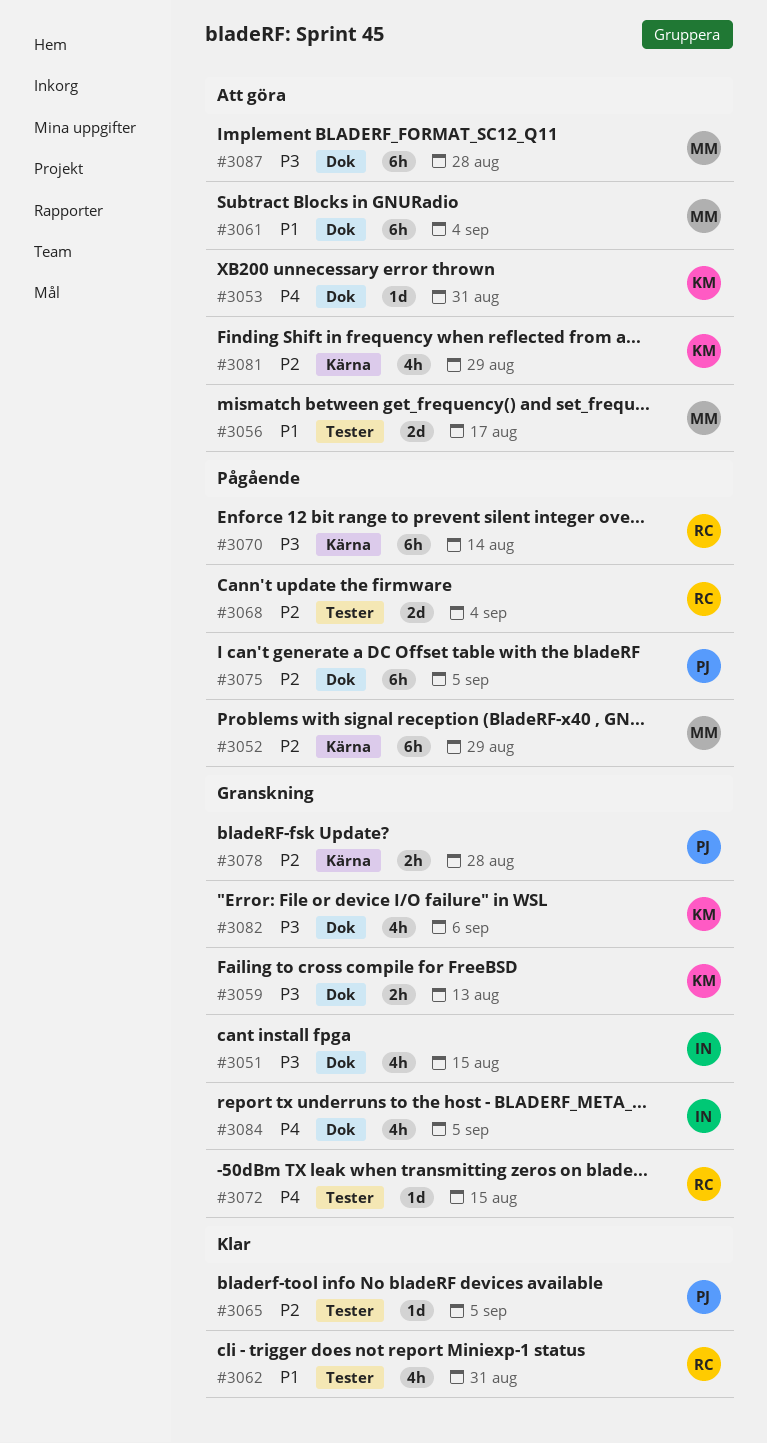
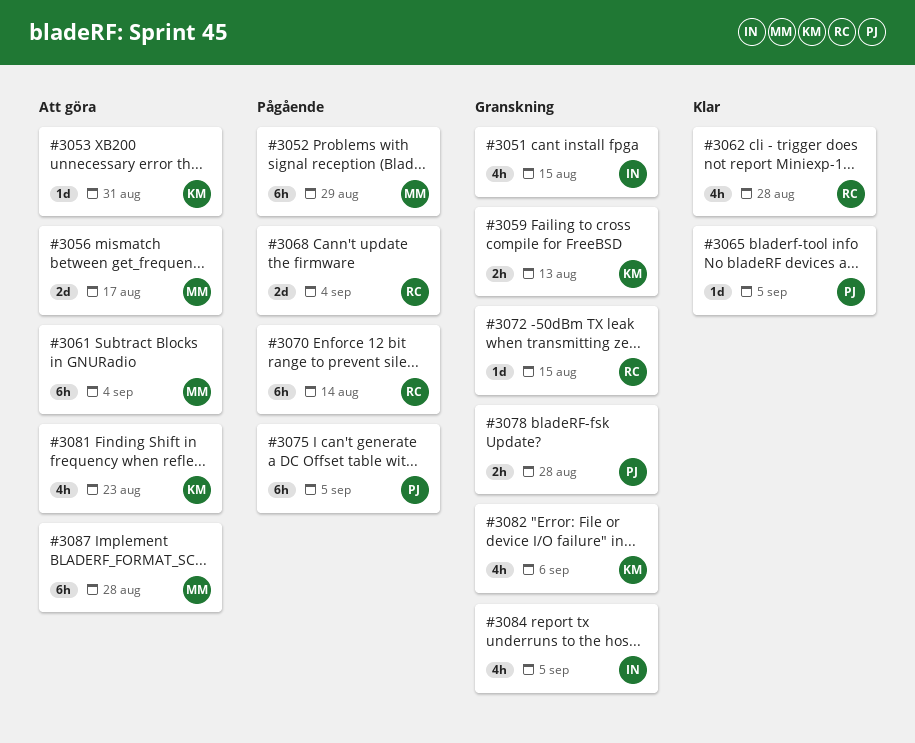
#3062, due: Aug 31 -> Aug 28
#3081, due: Aug 29 -> Aug 23

